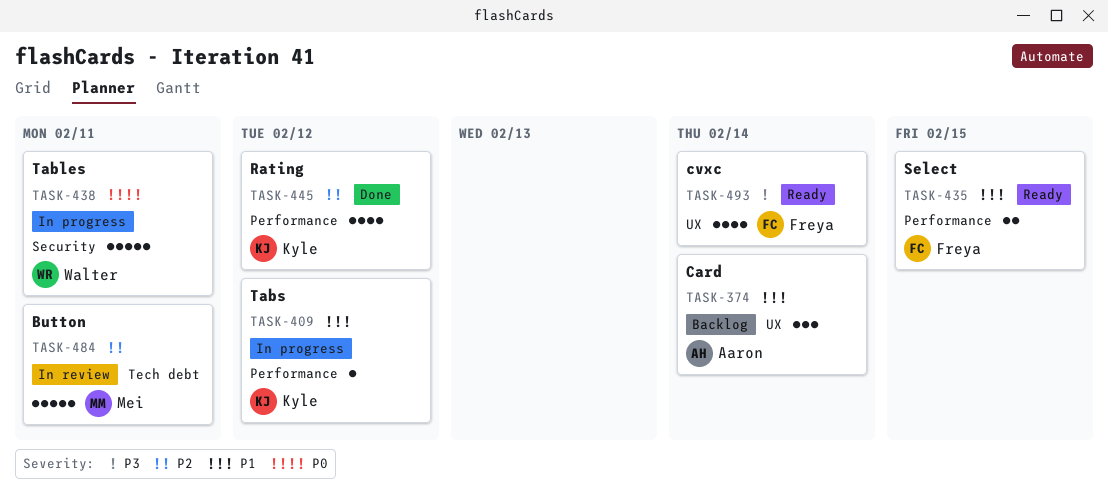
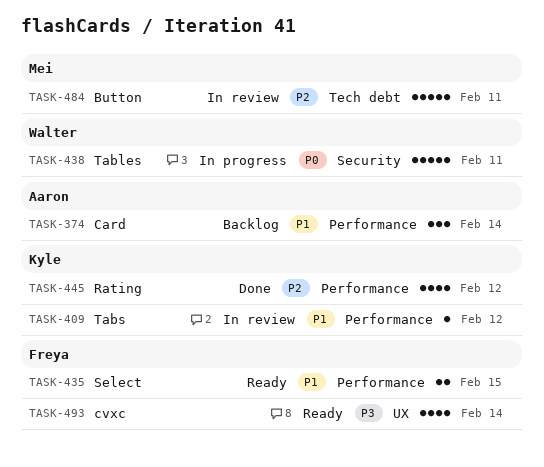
TASK-374, label: UX -> Performance
TASK-409, status: In progress -> In review

